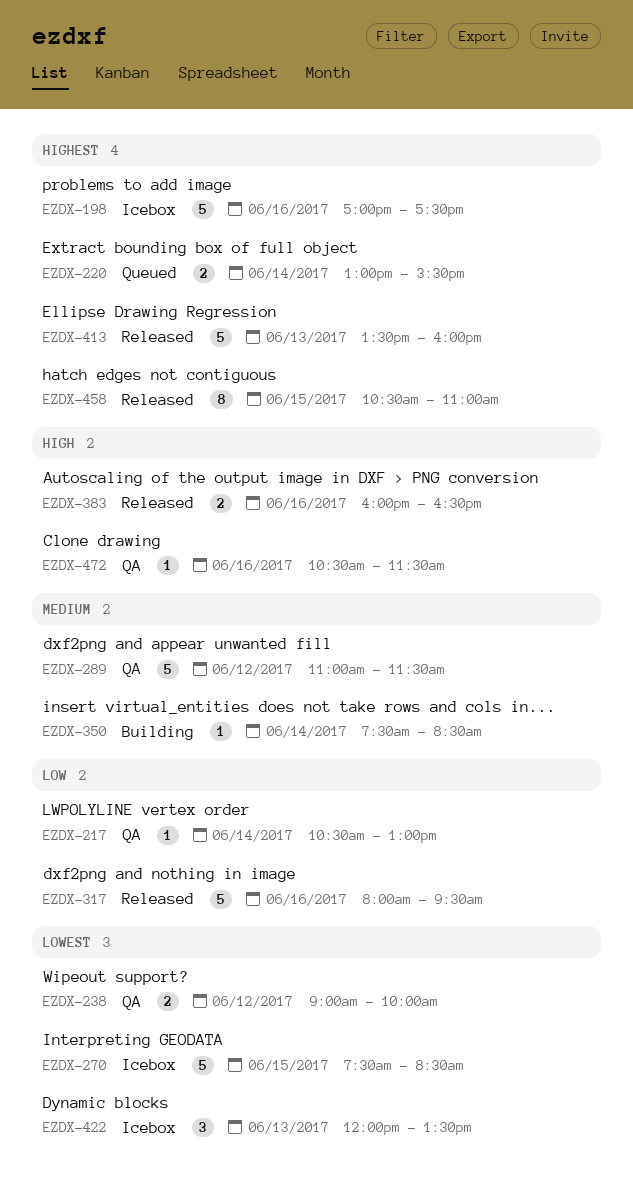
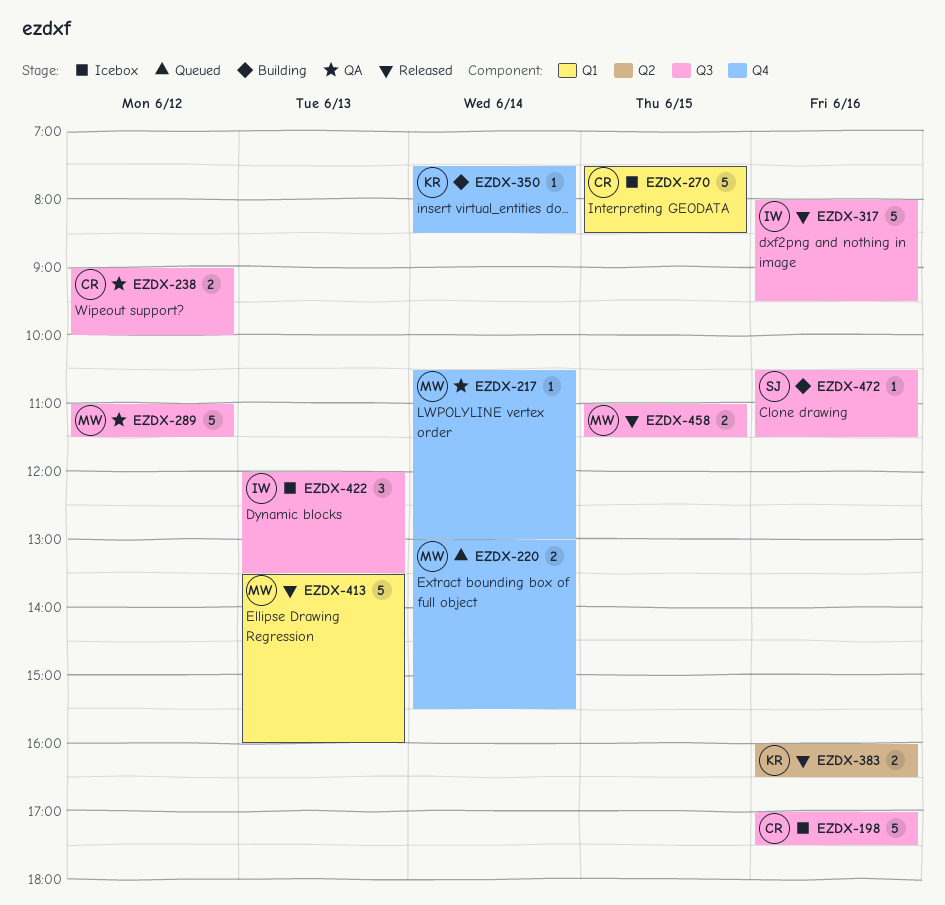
EZDX-458, estimate: 8 -> 2
EZDX-458, begins: 10:30 -> 11:00
EZDX-458, ends: 11:00 -> 11:30
EZDX-472, status: QA -> Building

